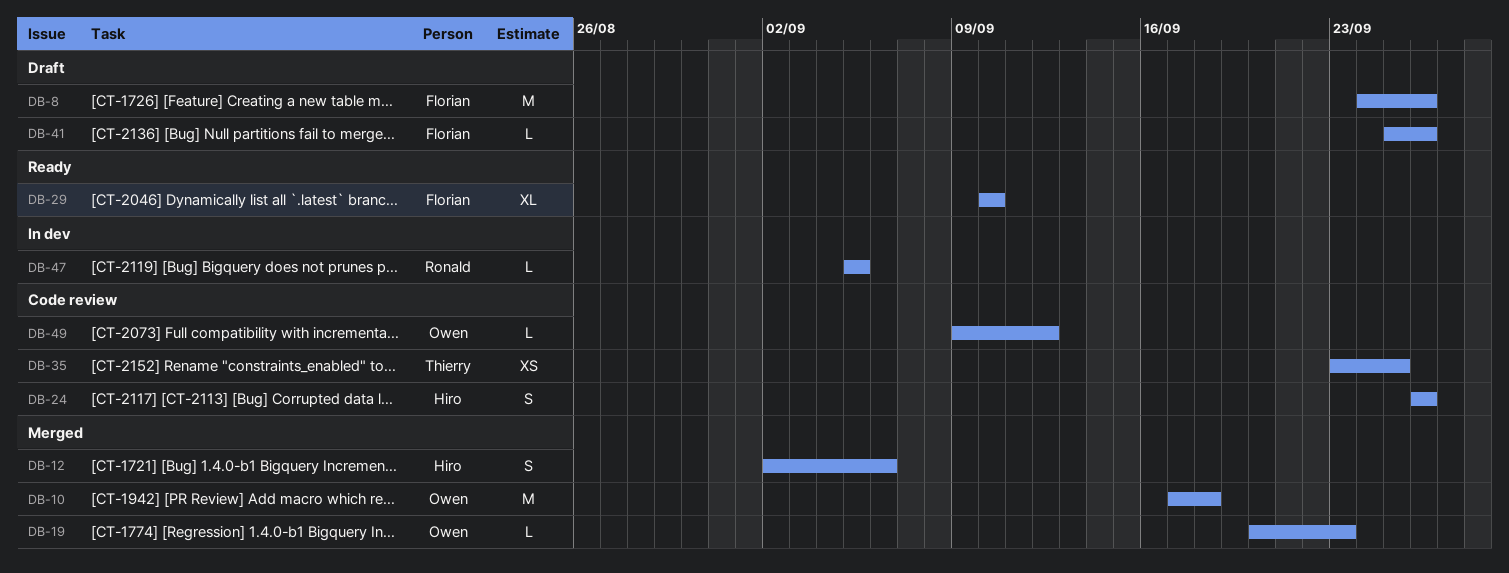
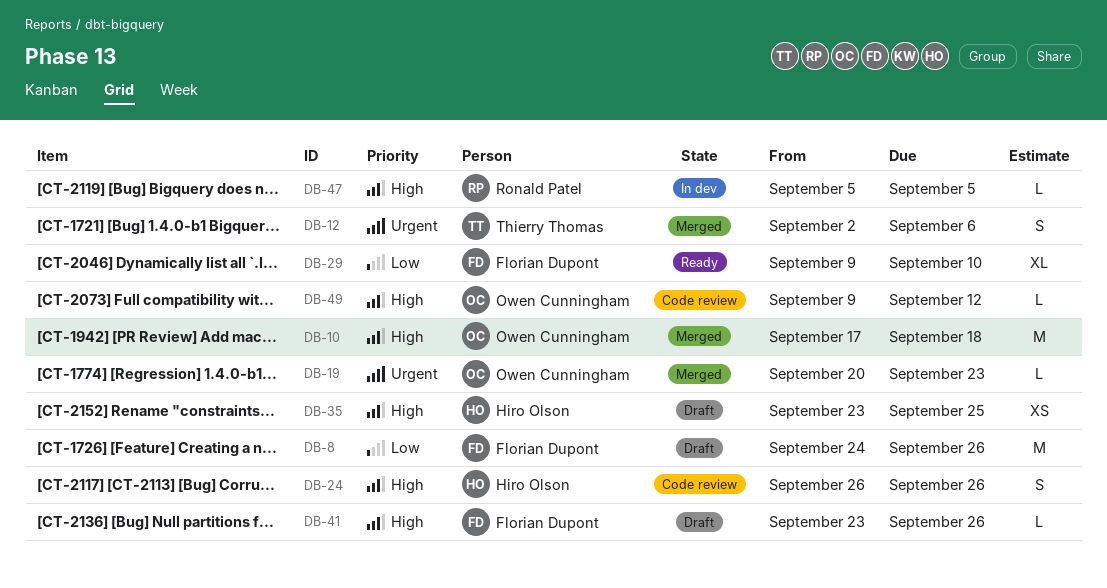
DB-12, owner: Hiro Olson -> Thierry Thomas
DB-29, start: Sep 10 -> Sep 9
DB-35, status: Code review -> Draft
DB-35, owner: Thierry Thomas -> Hiro Olson
DB-41, start: Sep 25 -> Sep 23

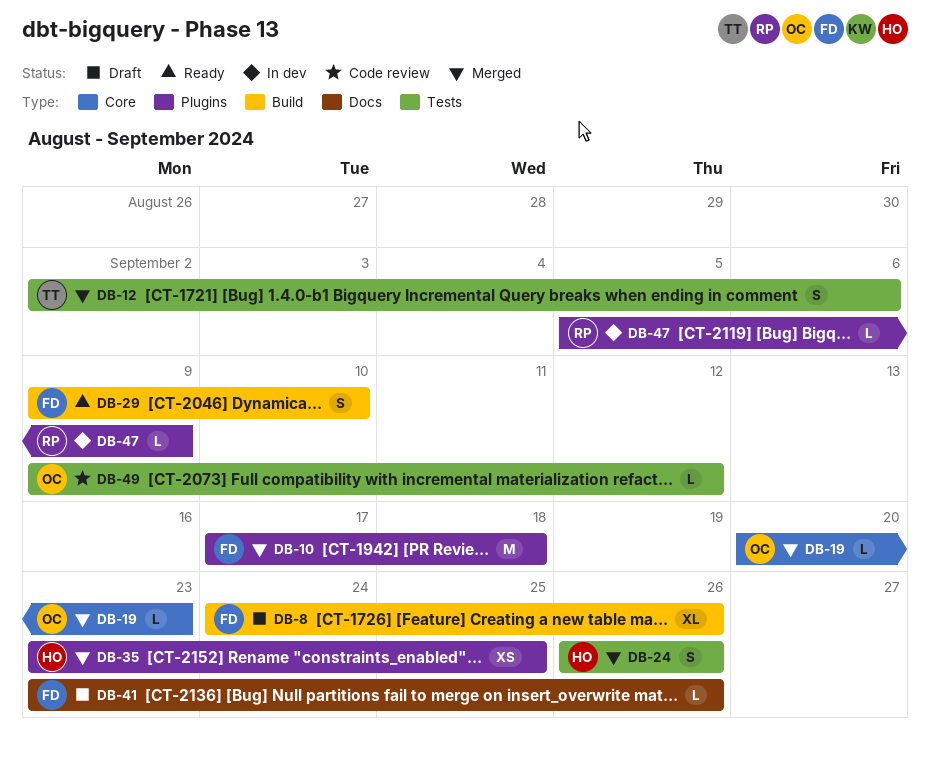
DB-8, estimate: M -> XL
DB-10, owner: Owen Cunningham -> Florian Dupont
DB-24, status: Code review -> Merged
DB-29, estimate: XL -> S
DB-35, status: Draft -> Merged
DB-47, due: Sep 5 -> Sep 9

